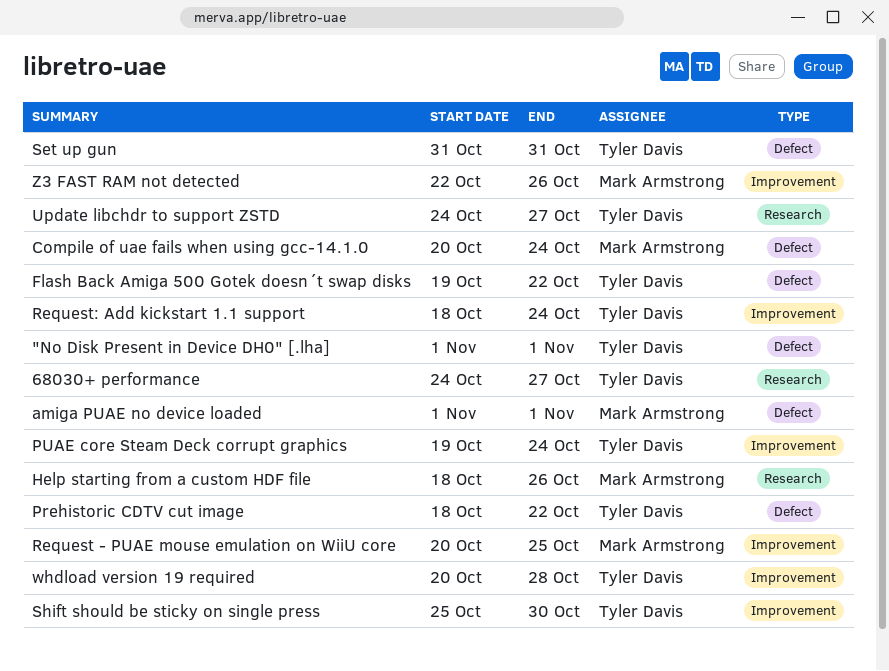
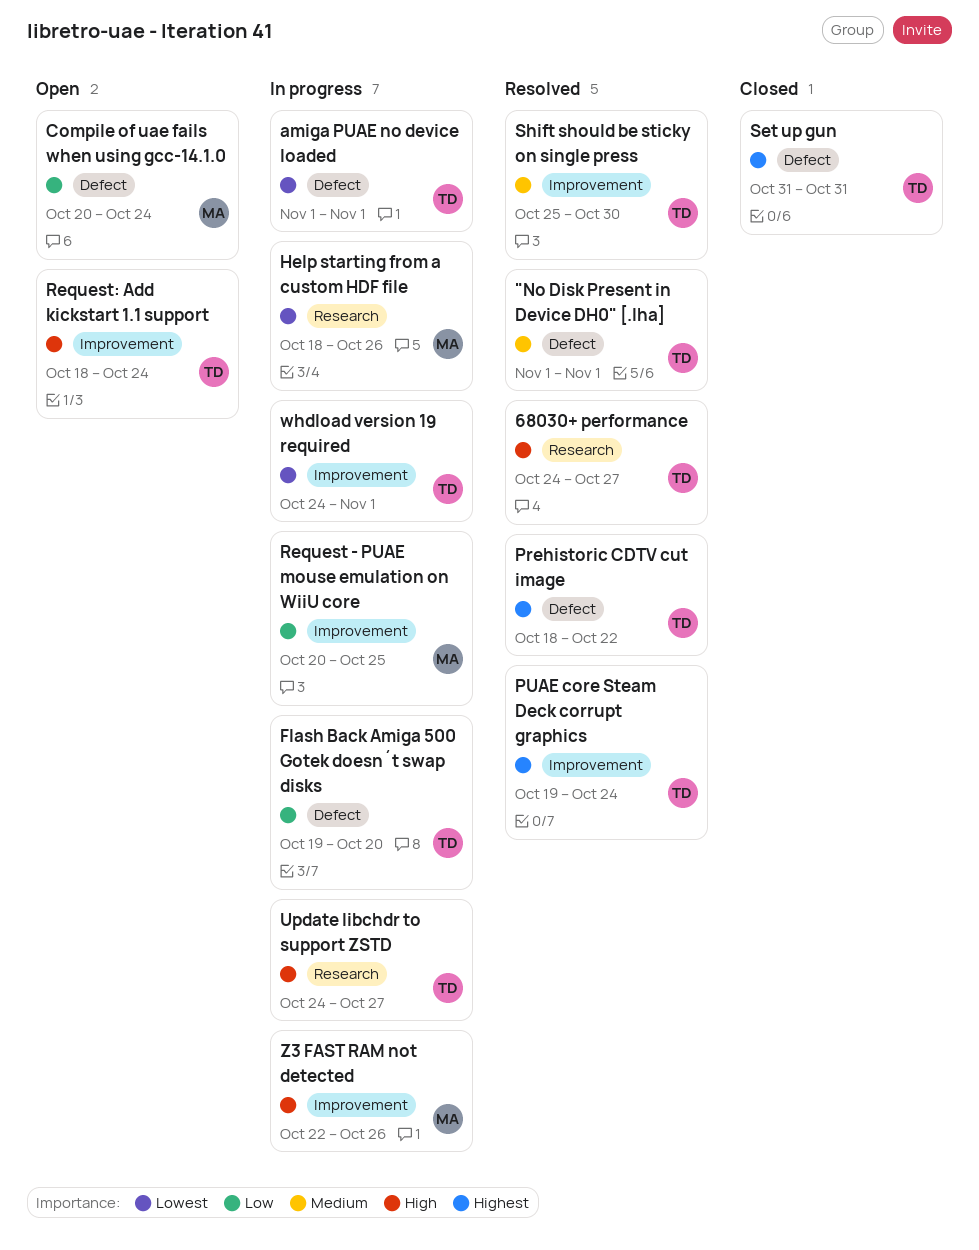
amiga PUAE no device loaded, owner: Mark Armstrong -> Tyler Davis
Flash Back Amiga 500 Gotek doesn´t swap disks, due: Oct 22 -> Oct 20
whdload version 19 required, start: Oct 20 -> Oct 24
whdload version 19 required, due: Oct 28 -> Nov 1

